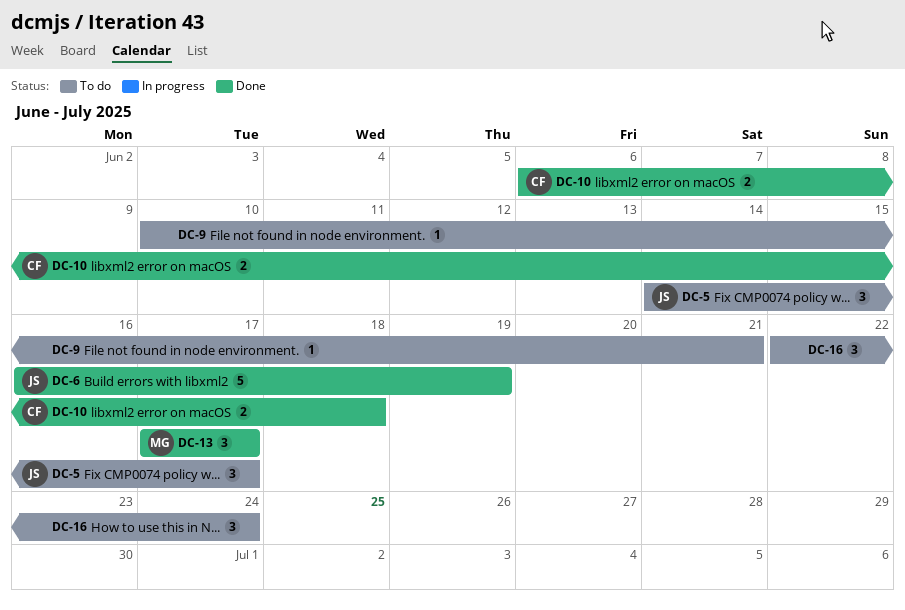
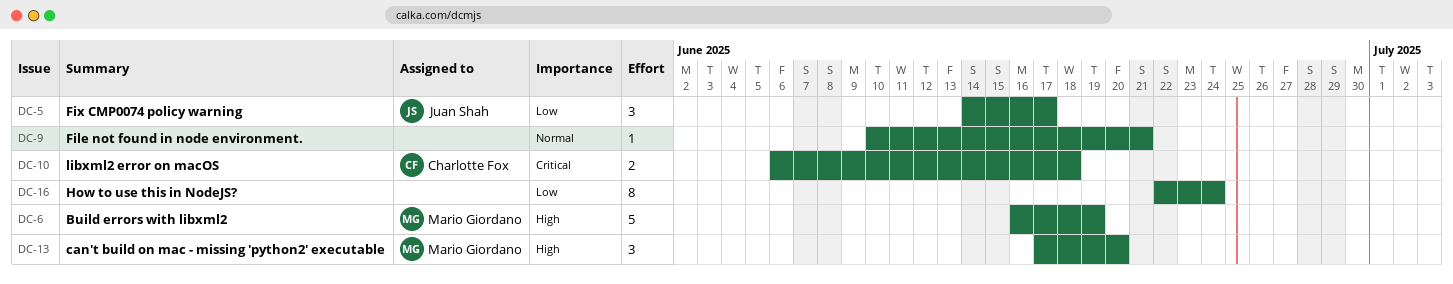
DC-6, owner: Juan Shah -> Mario Giordano
DC-13, due: Jun 17 -> Jun 20
DC-16, estimate: 3 -> 8

